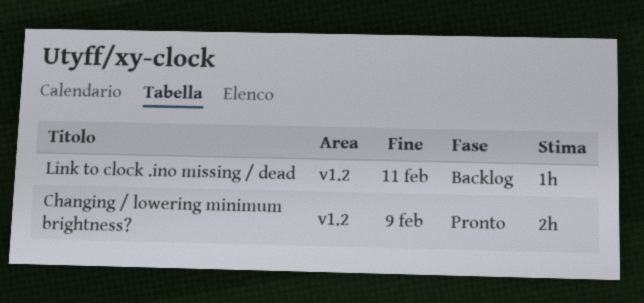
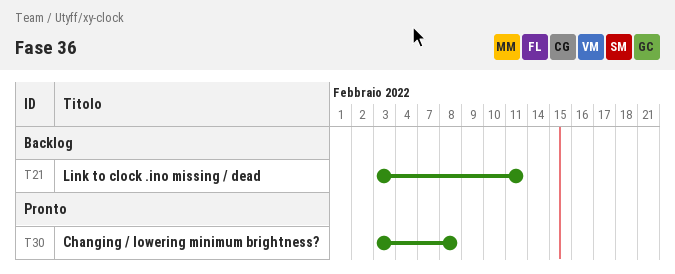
Changing / lowering minimum brightness?, due: Feb 9 -> Feb 8

